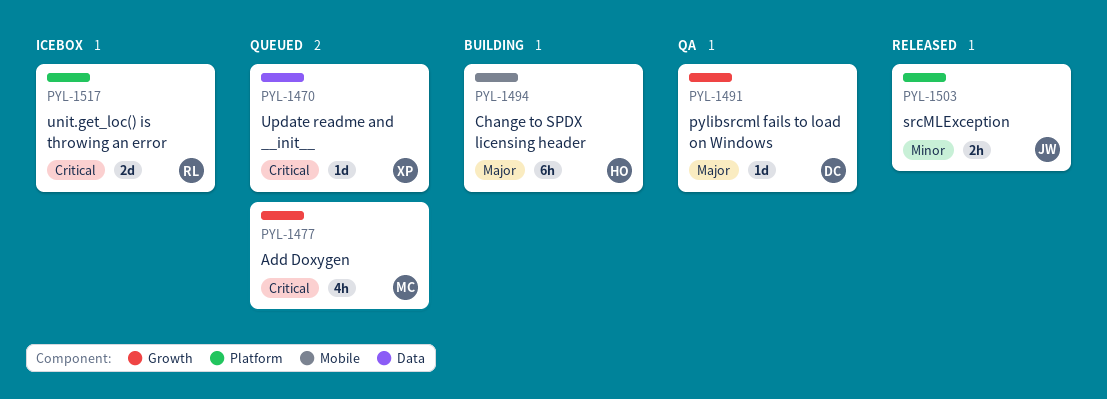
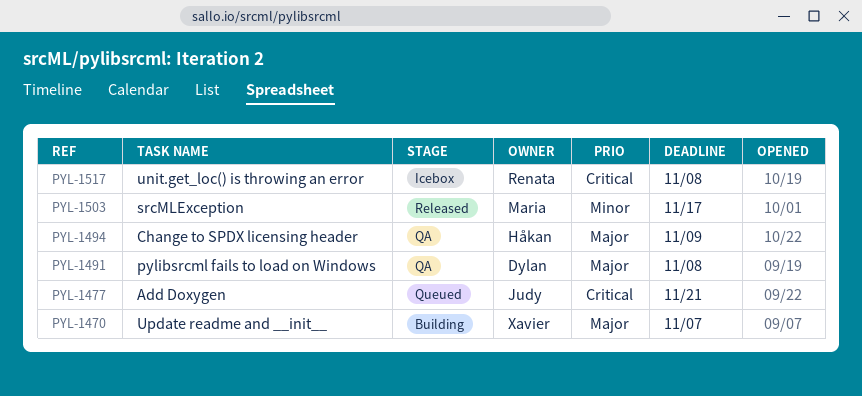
PYL-1470, status: Queued -> Building
PYL-1470, priority: Critical -> Major
PYL-1477, owner: Maria -> Judy
PYL-1494, status: Building -> QA
PYL-1503, owner: Judy -> Maria

